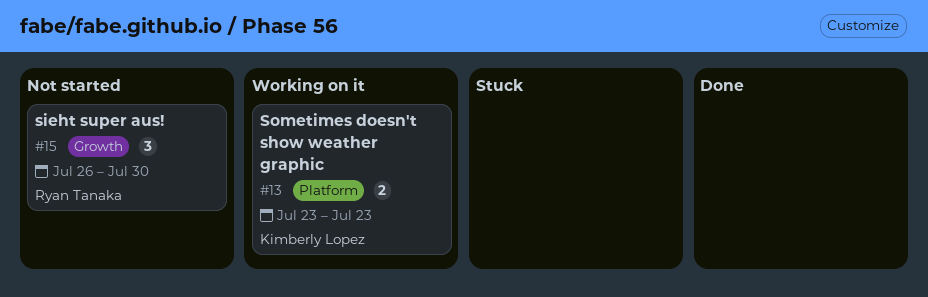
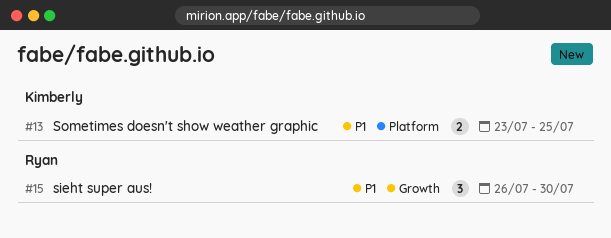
#13, due: Jul 23 -> Jul 25

